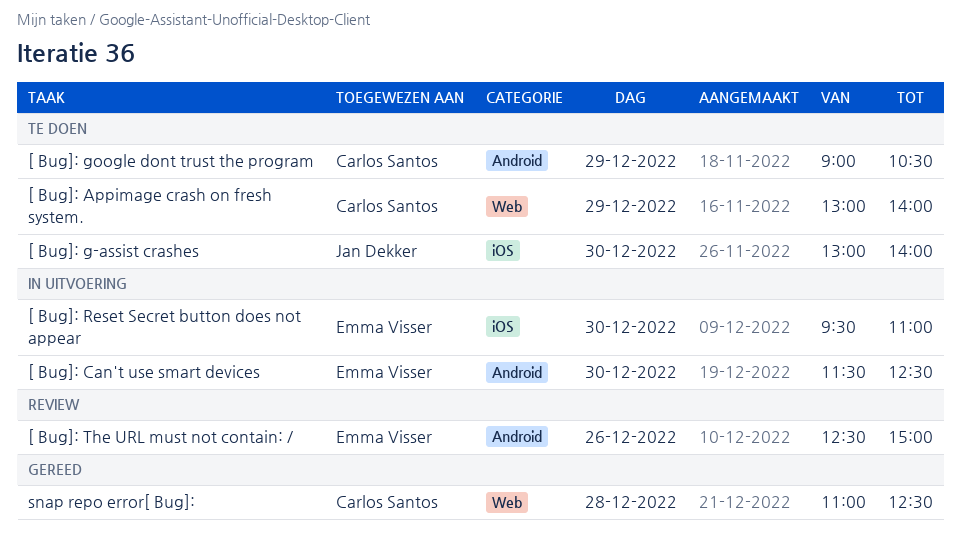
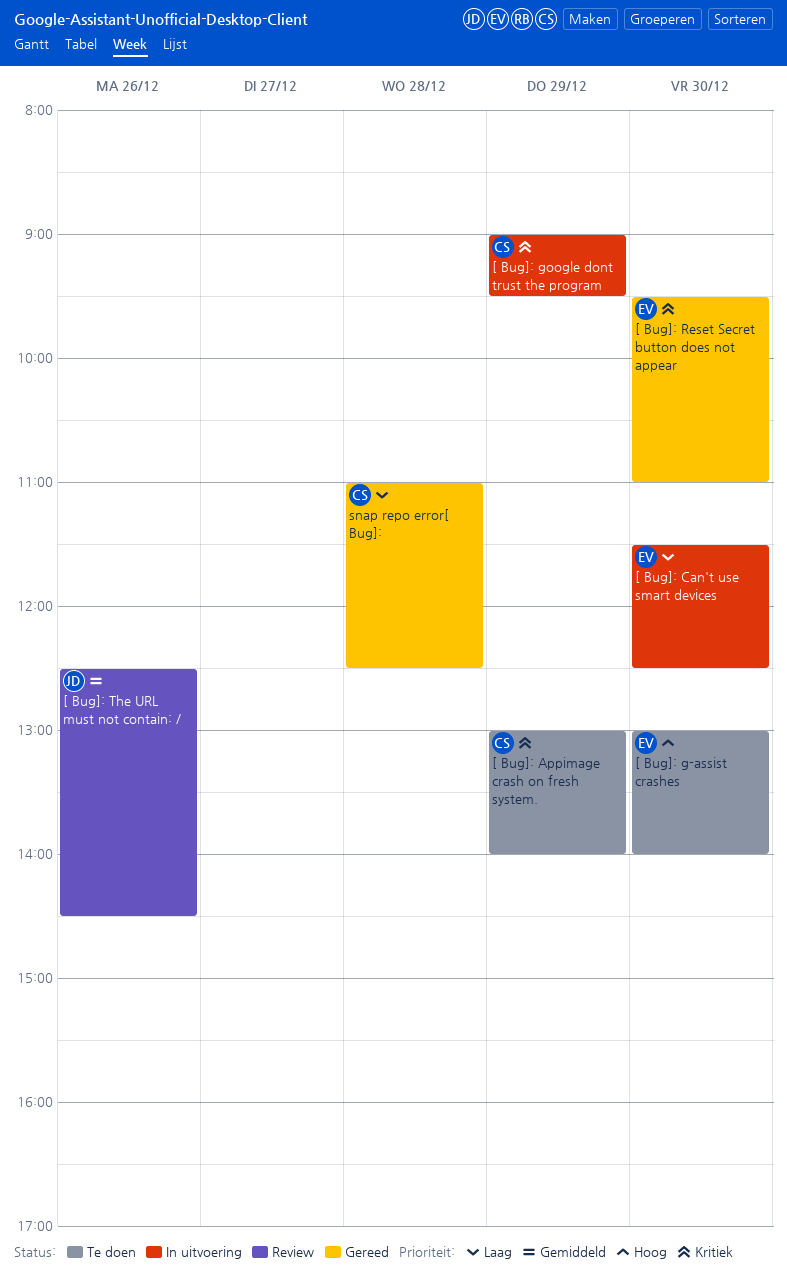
[ Bug]: g-assist crashes, owner: Jan Dekker -> Emma Visser
[ Bug]: google dont trust the program, status: Te doen -> In uitvoering
[ Bug]: google dont trust the program, ends: 10:30 -> 09:30
[ Bug]: Reset Secret button does not appear, status: In uitvoering -> Gereed
[ Bug]: The URL must not contain: /, owner: Emma Visser -> Jan Dekker
[ Bug]: The URL must not contain: /, ends: 15:00 -> 14:30

